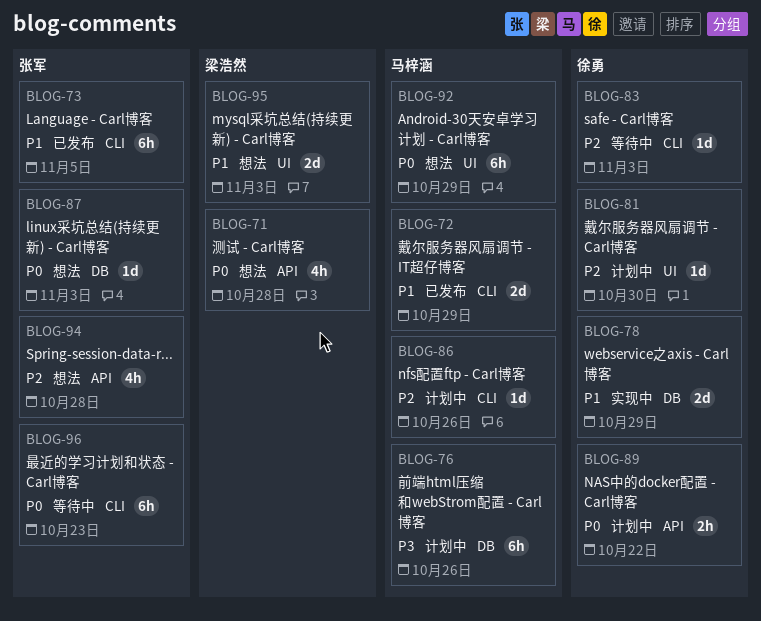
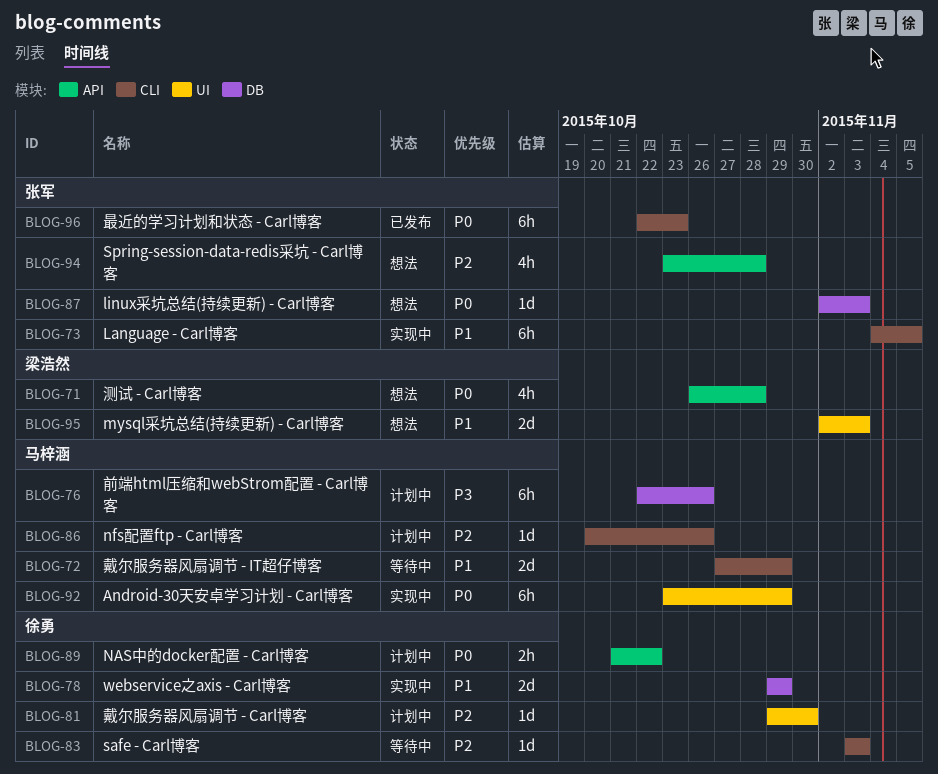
BLOG-72, status: 已发布 -> 等待中
BLOG-73, status: 已发布 -> 实现中
BLOG-92, status: 想法 -> 实现中
BLOG-96, status: 等待中 -> 已发布

